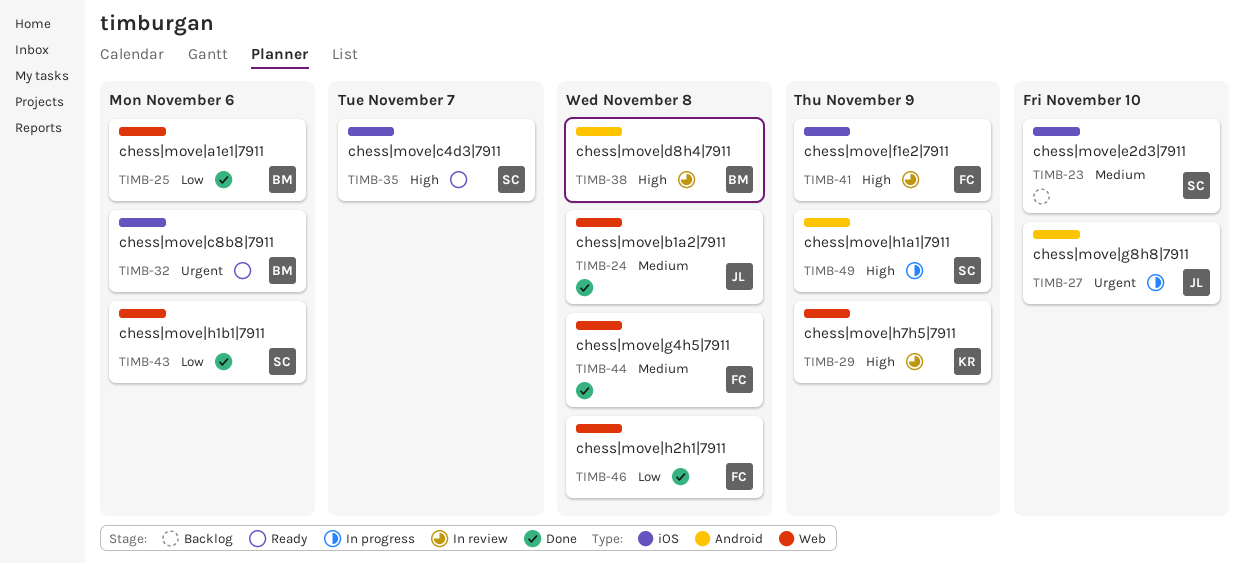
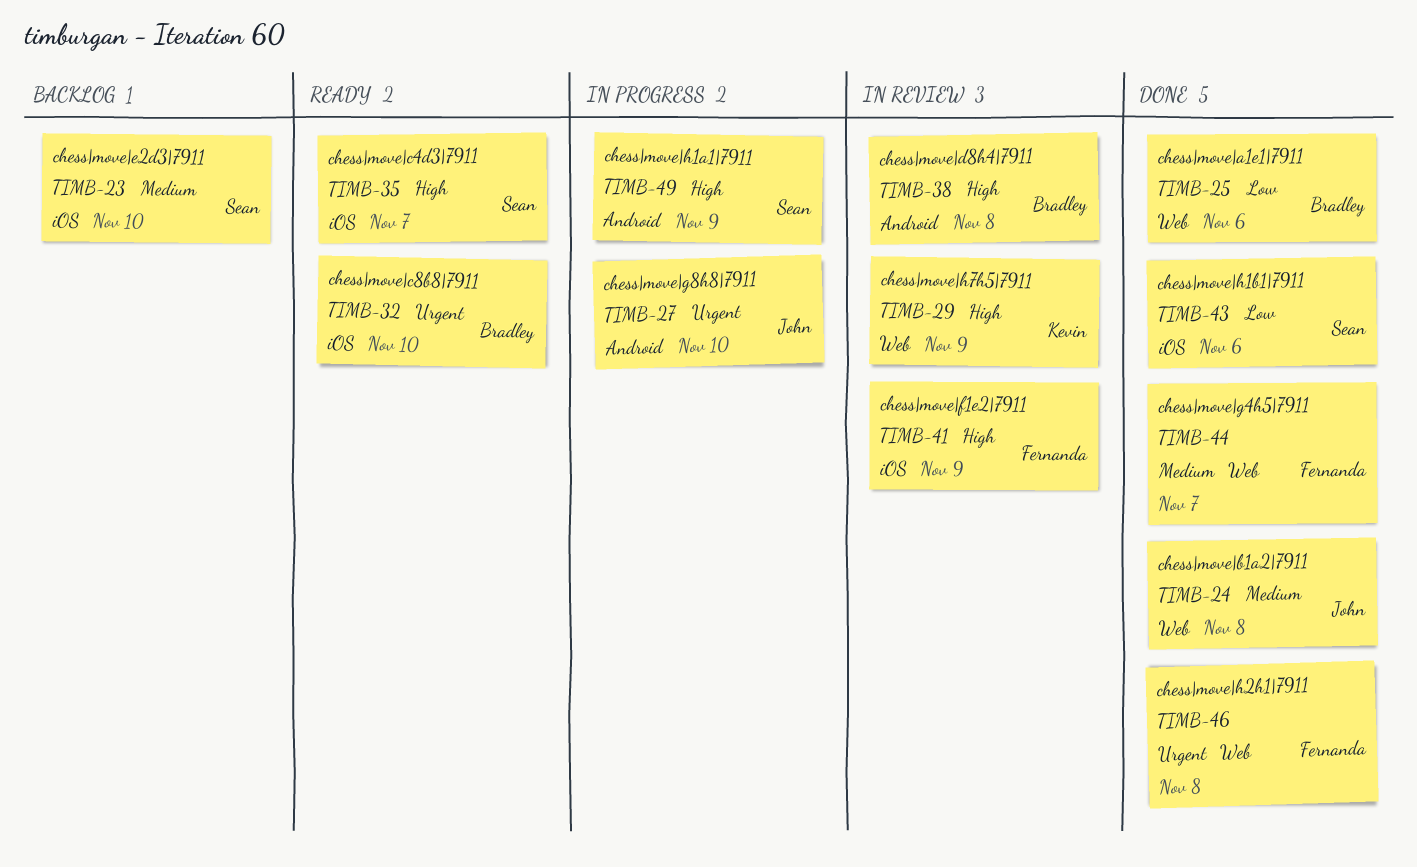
TIMB-32, due: Nov 6 -> Nov 10
TIMB-43, label: Web -> iOS
TIMB-44, due: Nov 8 -> Nov 7
TIMB-46, priority: Low -> Urgent

